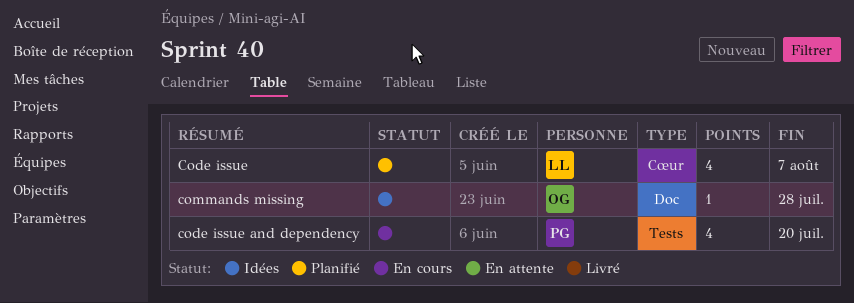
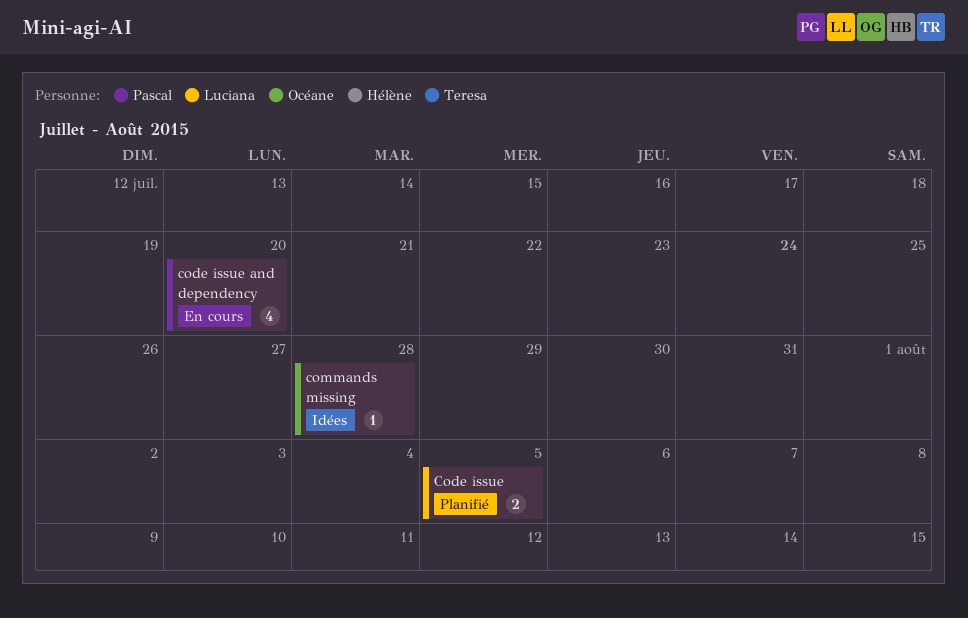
Code issue, estimate: 4 -> 2
Code issue, due: Aug 7 -> Aug 5

